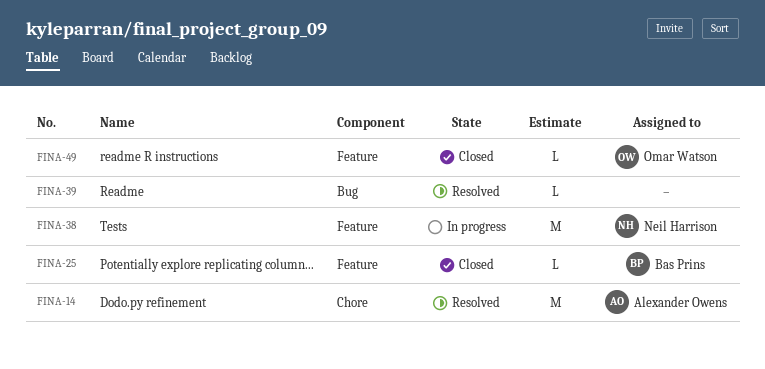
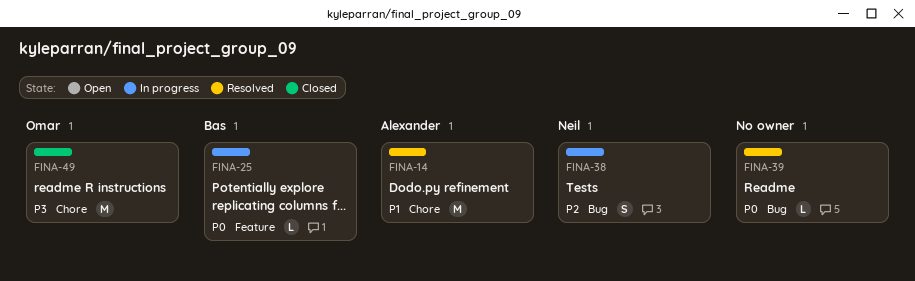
FINA-25, status: Closed -> In progress
FINA-38, label: Feature -> Bug
FINA-38, estimate: M -> S
FINA-49, label: Feature -> Chore
FINA-49, estimate: L -> M

